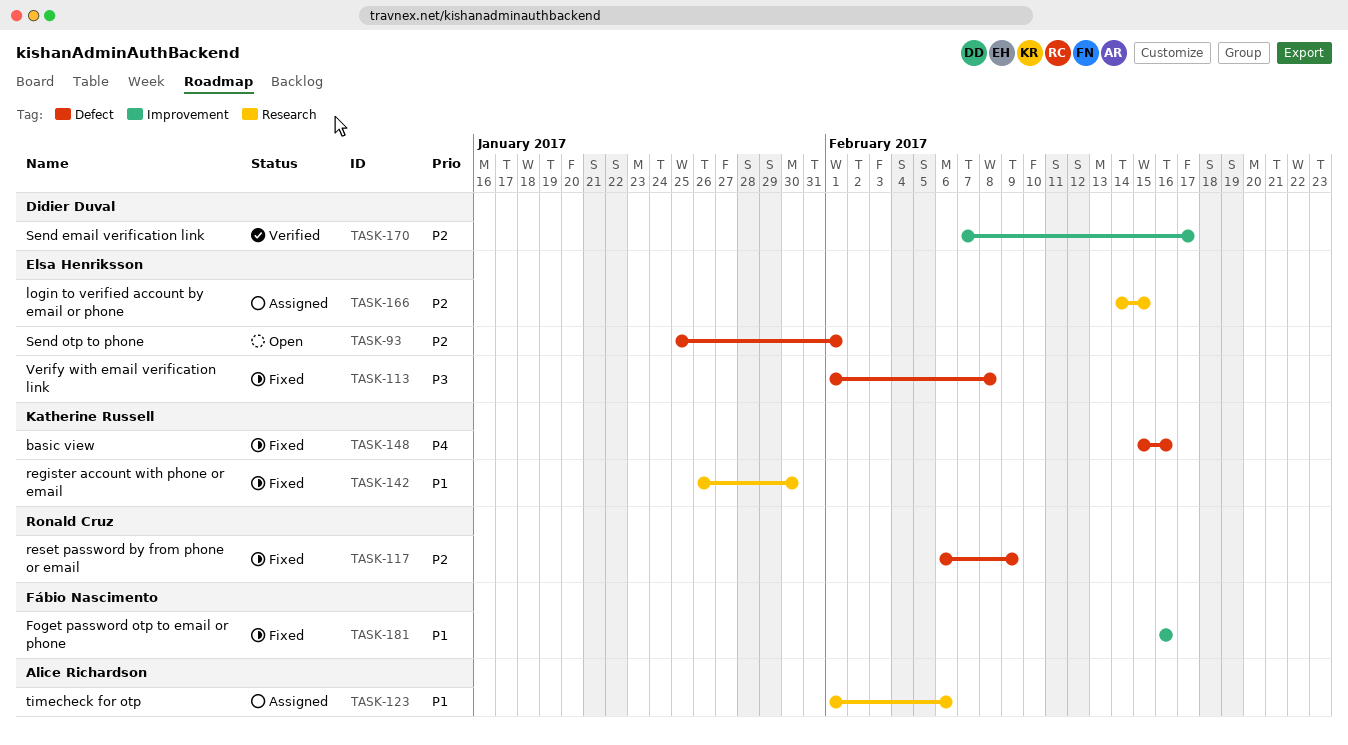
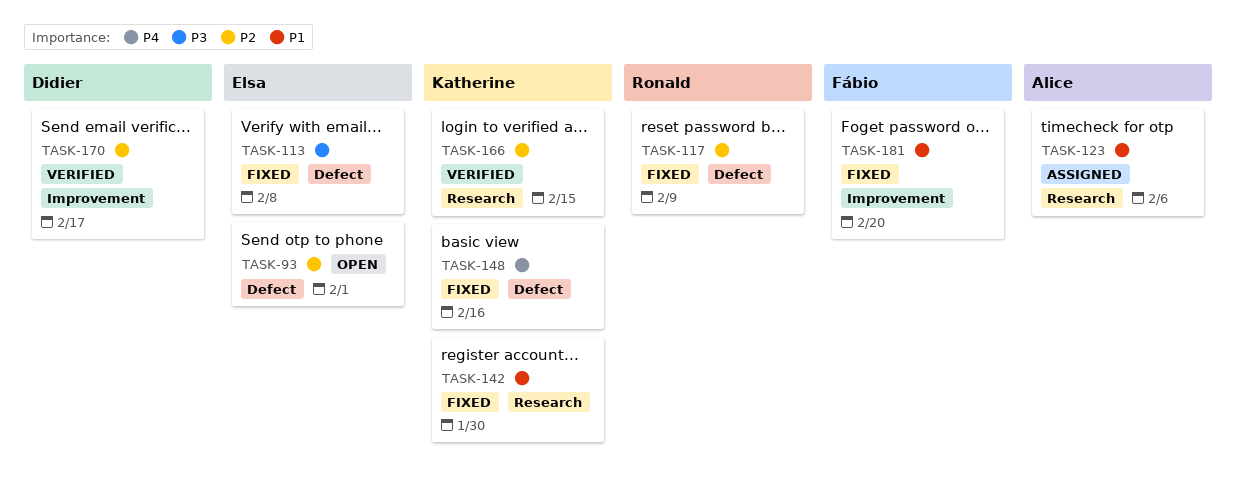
TASK-166, status: Assigned -> Verified
TASK-166, owner: Elsa Henriksson -> Katherine Russell
TASK-181, due: Feb 16 -> Feb 20

